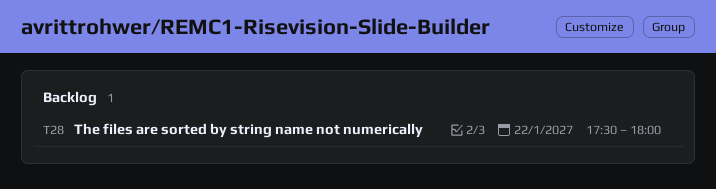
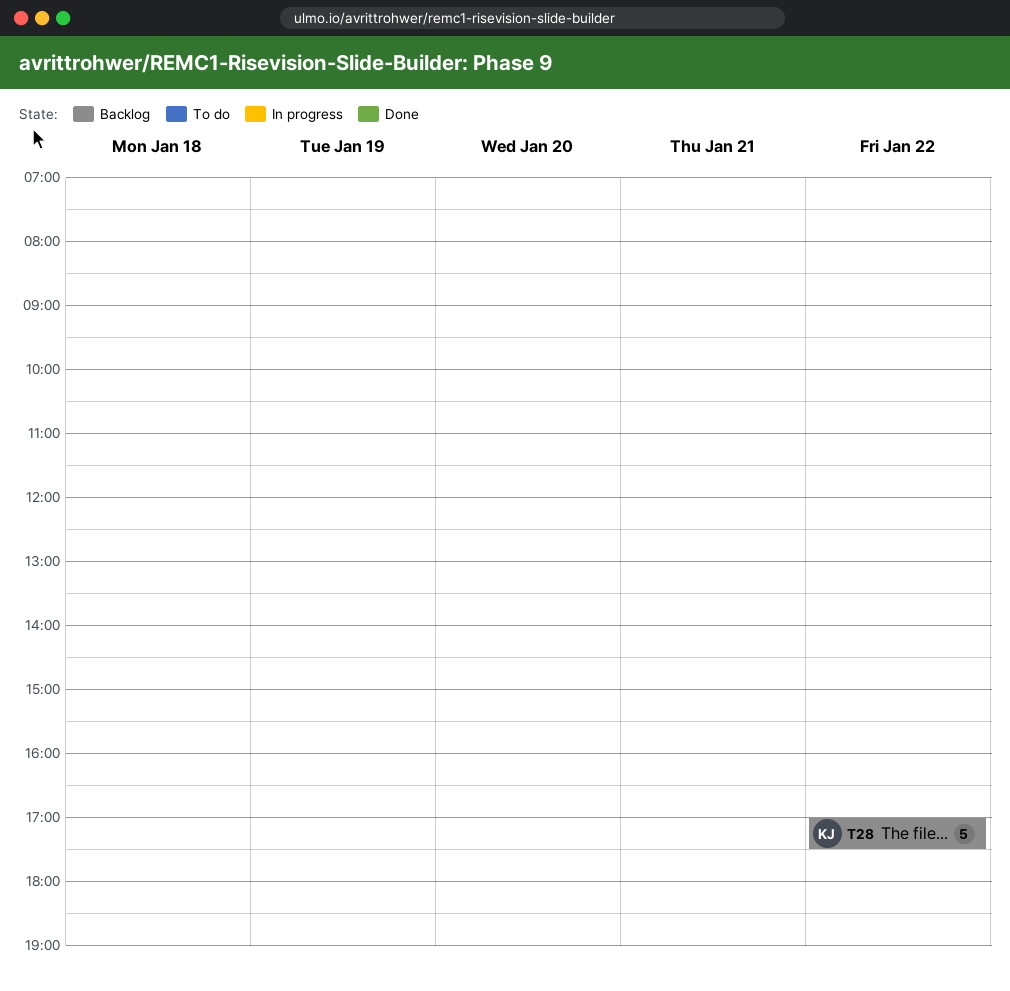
T28, begins: 17:30 -> 17:00
T28, ends: 18:00 -> 17:30

